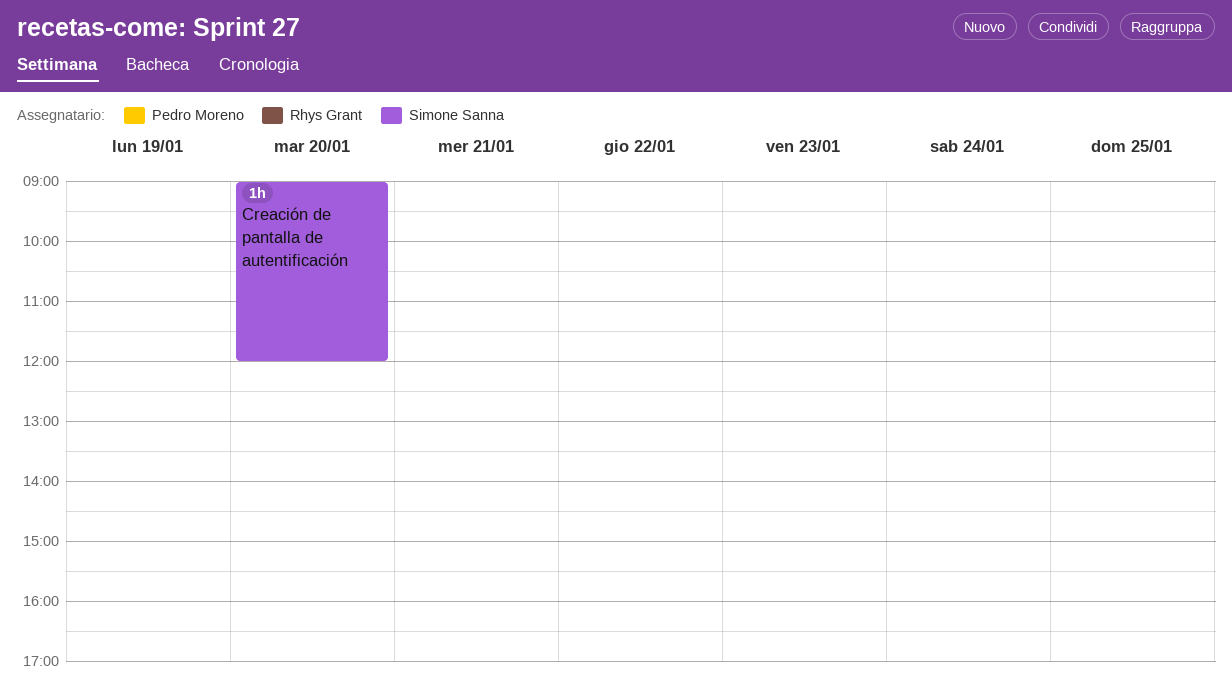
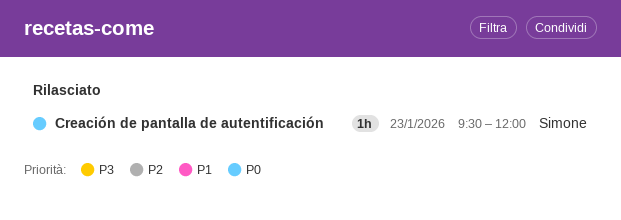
Creación de pantalla de autentificación, day: Jan 20 -> Jan 23
Creación de pantalla de autentificación, begins: 09:00 -> 09:30

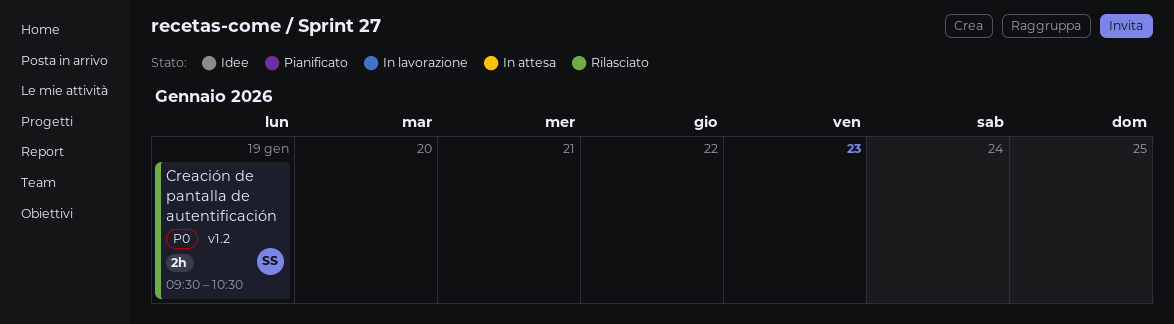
Creación de pantalla de autentificación, estimate: 1h -> 2h
Creación de pantalla de autentificación, day: Jan 23 -> Jan 19
Creación de pantalla de autentificación, ends: 12:00 -> 10:30

